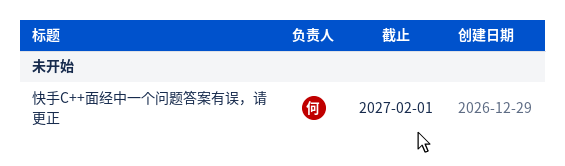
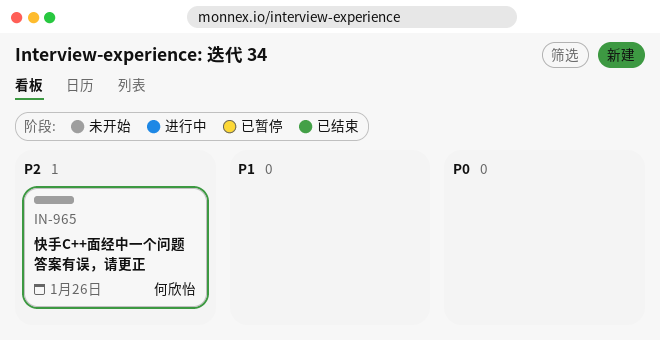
快手C++面经中一个问题答案有误，请更正, due: Feb 1 -> Jan 26

